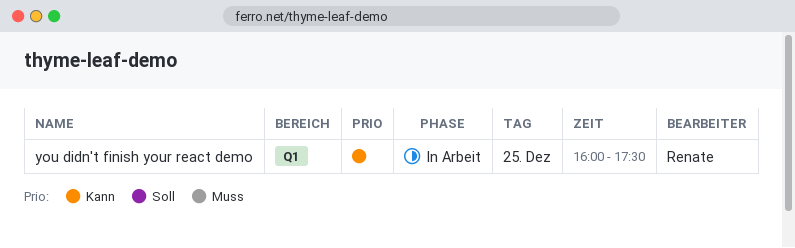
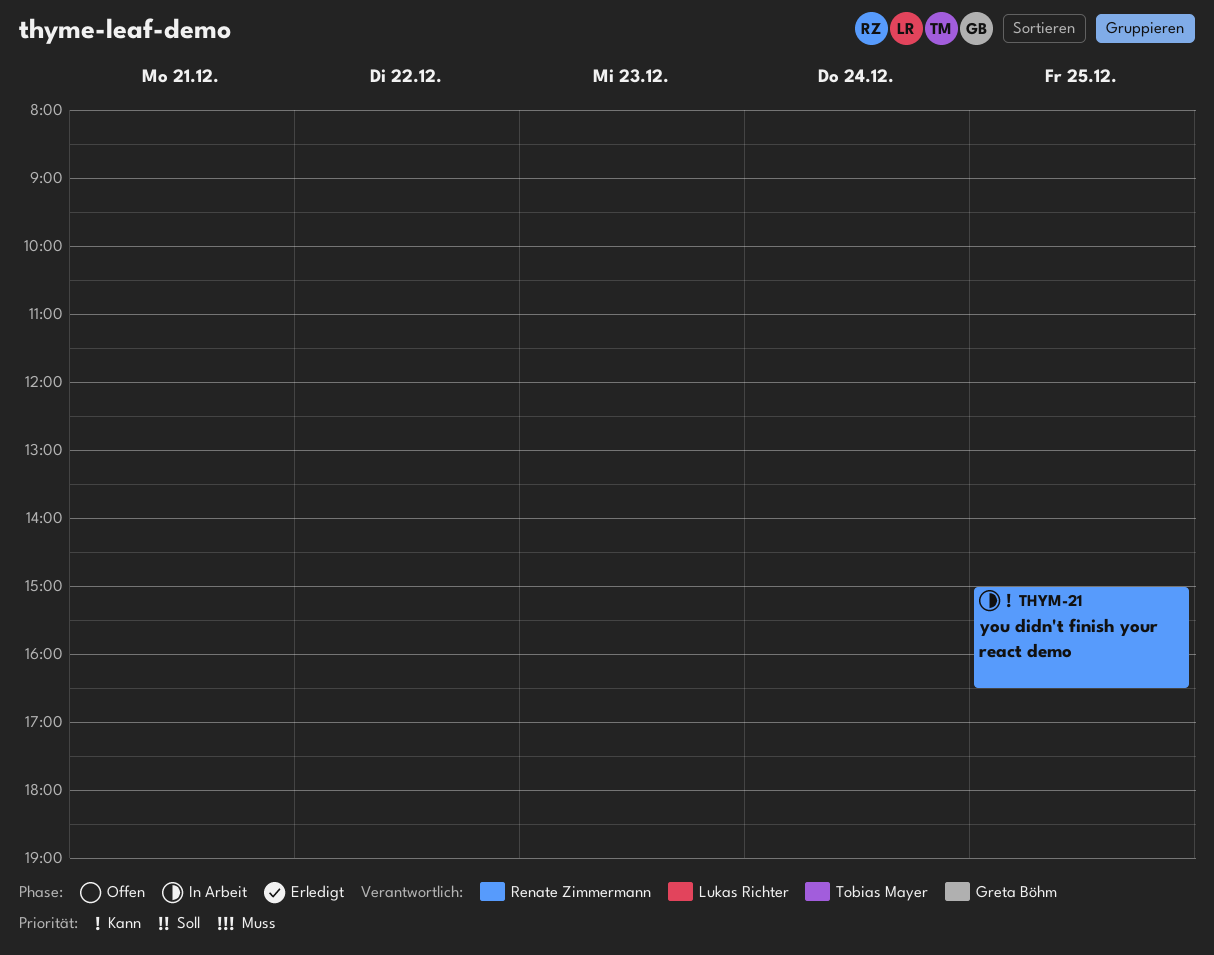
you didn't finish your react demo, begins: 16:00 -> 15:00
you didn't finish your react demo, ends: 17:30 -> 16:30

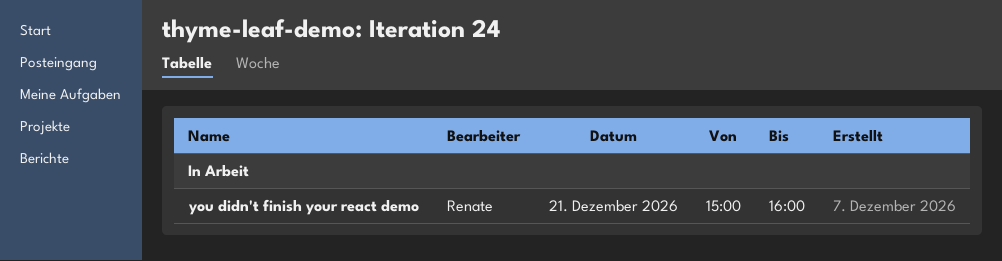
you didn't finish your react demo, day: Dec 25 -> Dec 21
you didn't finish your react demo, ends: 16:30 -> 16:00

